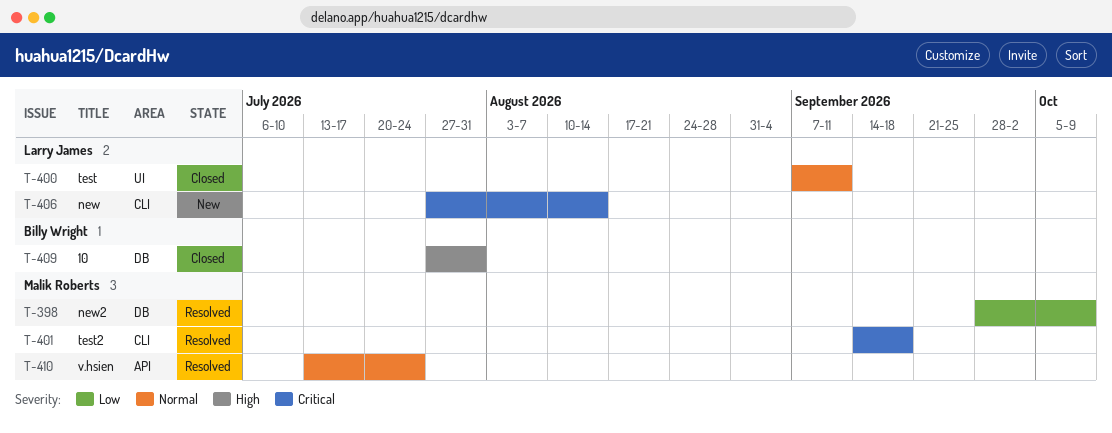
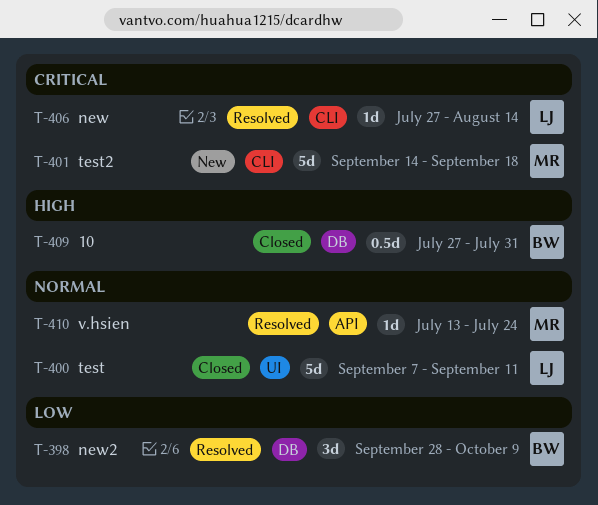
T-398, owner: Malik Roberts -> Billy Wright
T-401, status: Resolved -> New
T-406, status: New -> Resolved

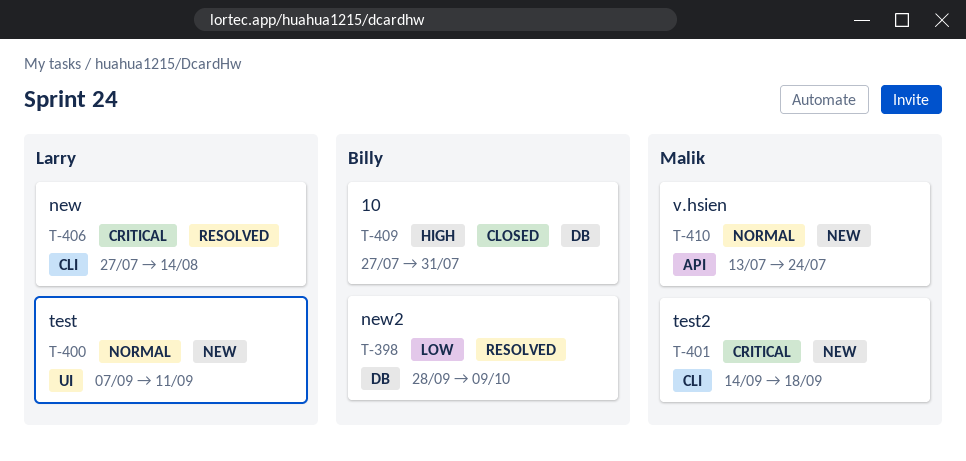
T-400, status: Closed -> New
T-410, status: Resolved -> New

